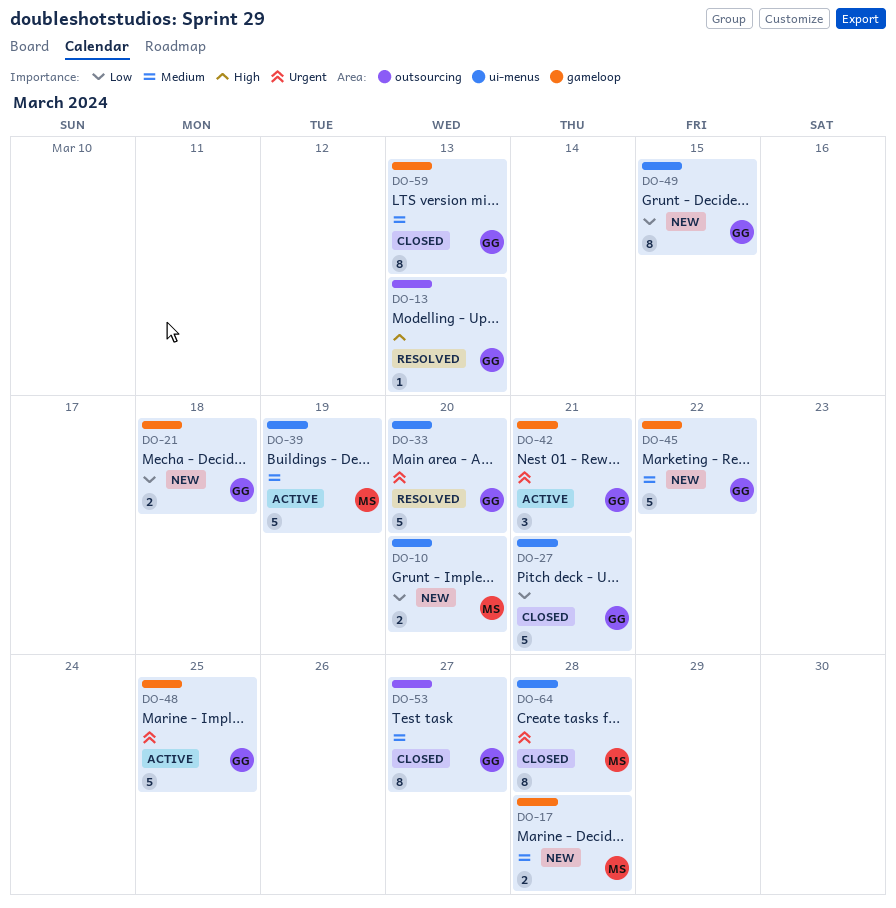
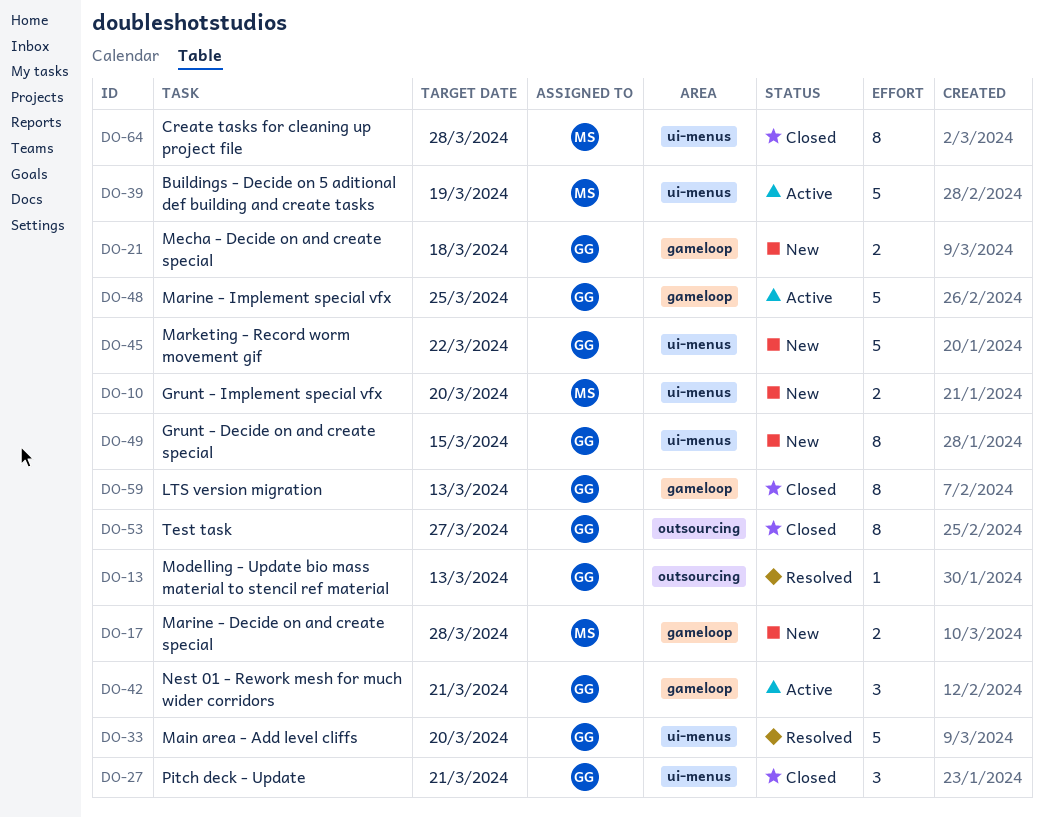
DO-27, estimate: 5 -> 3
DO-45, label: gameloop -> ui-menus

